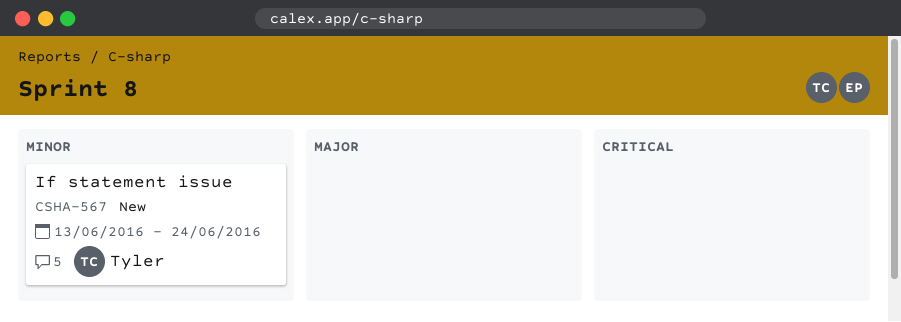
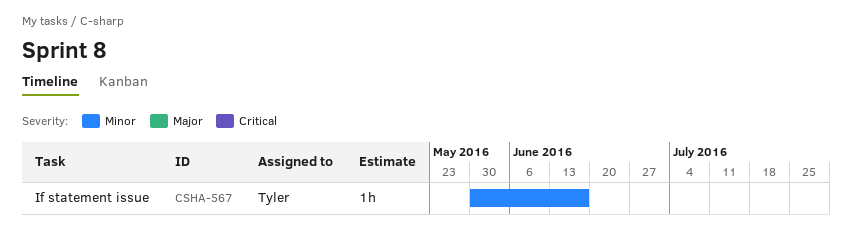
CSHA-567, start: Jun 13 -> May 30
CSHA-567, due: Jun 24 -> Jun 17

